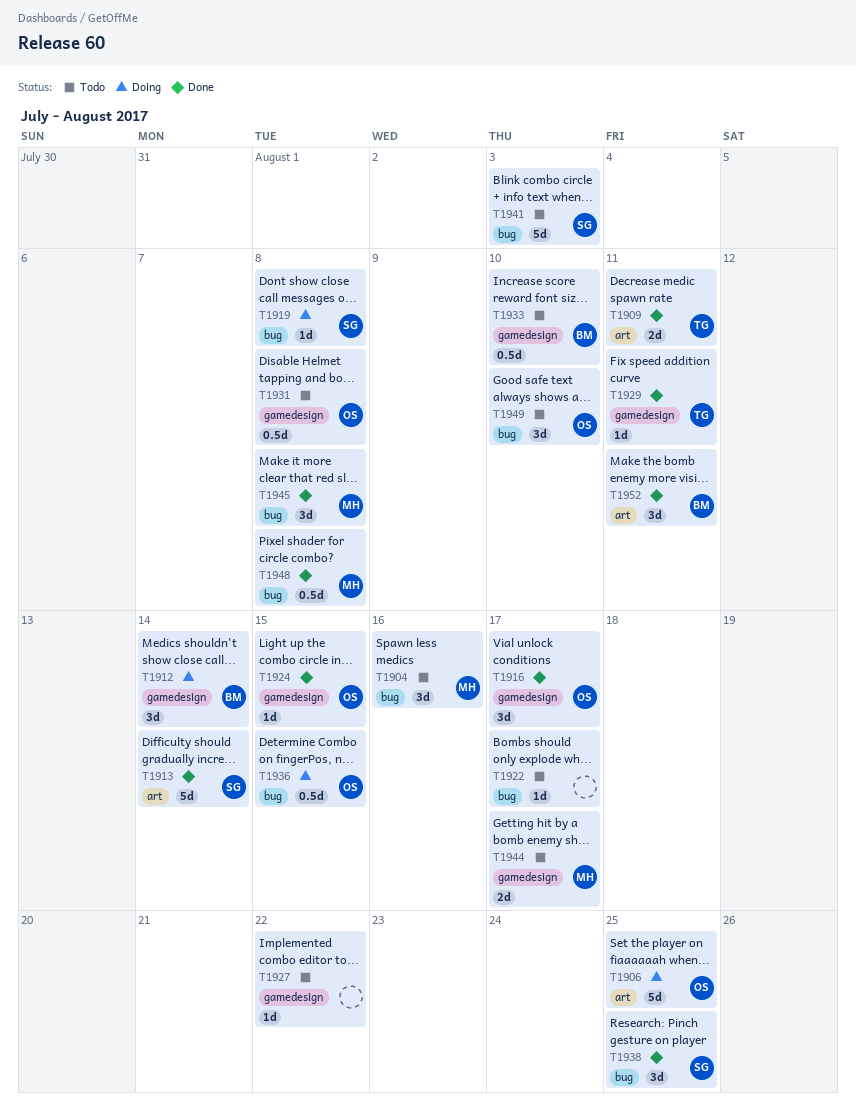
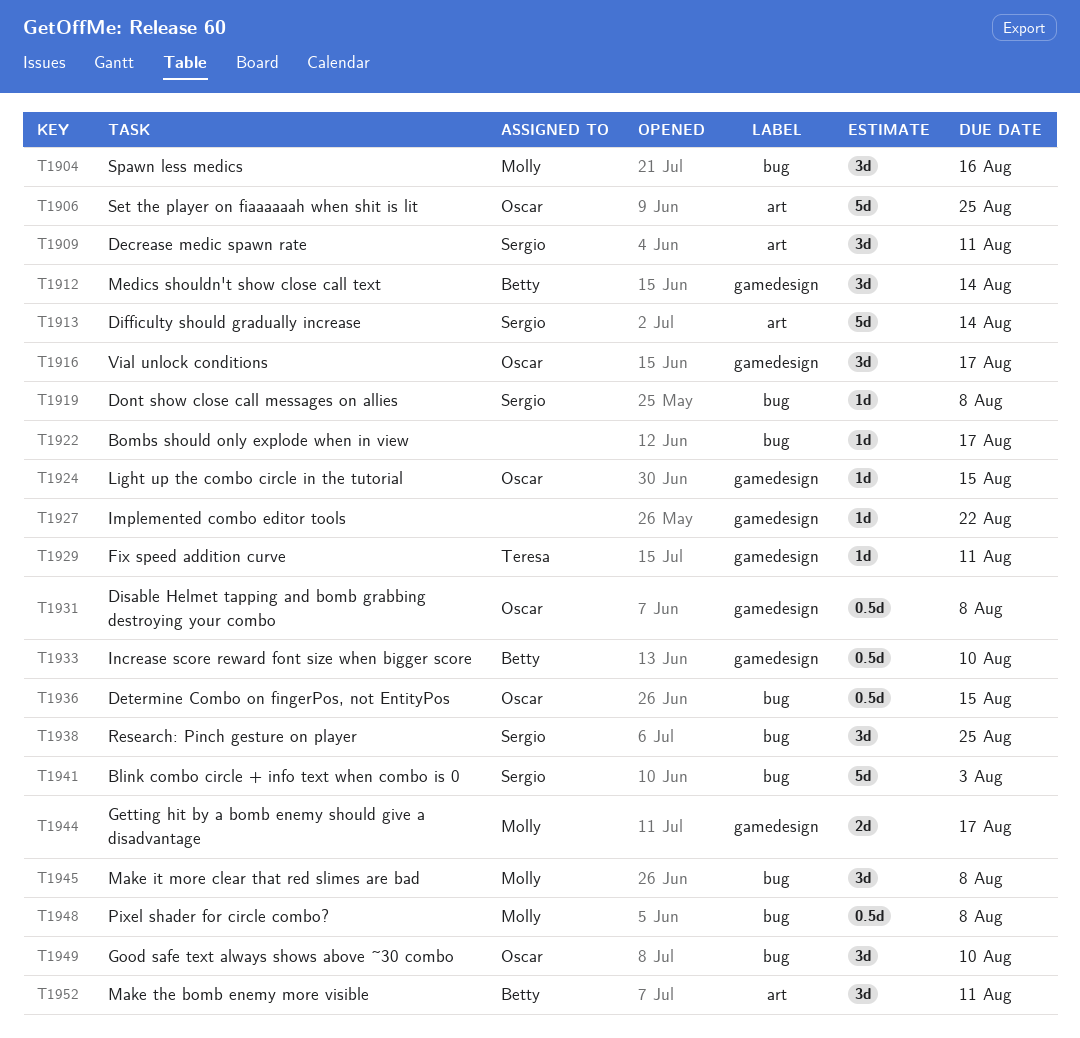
T1909, owner: Teresa -> Sergio
T1909, estimate: 2d -> 3d

